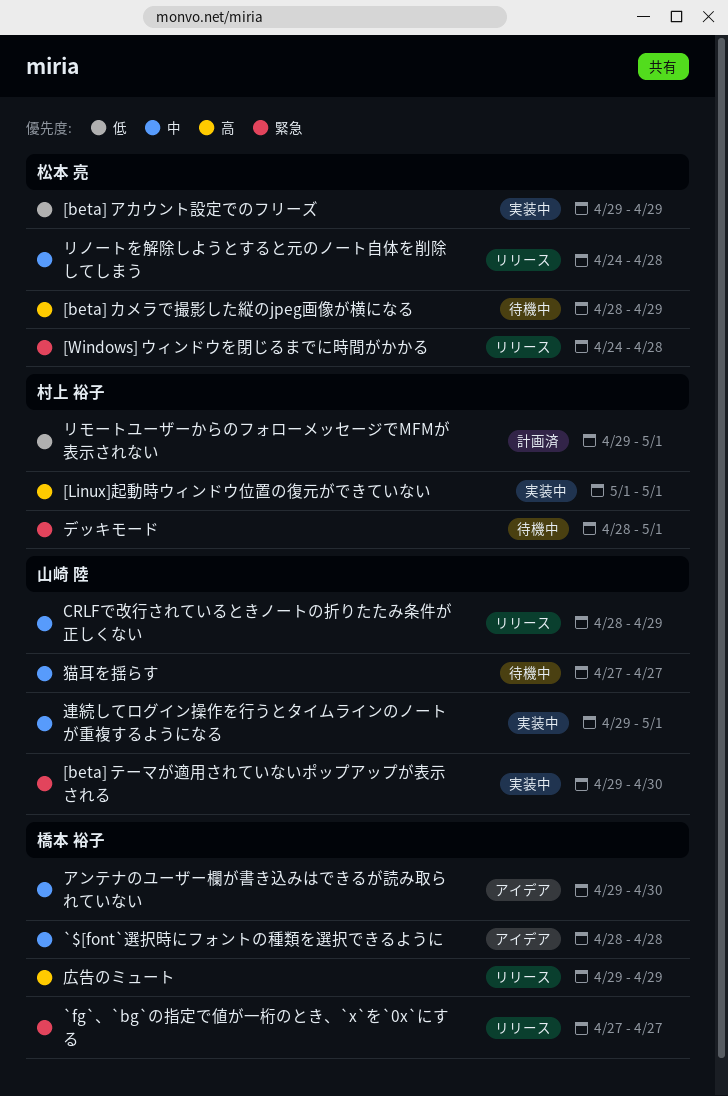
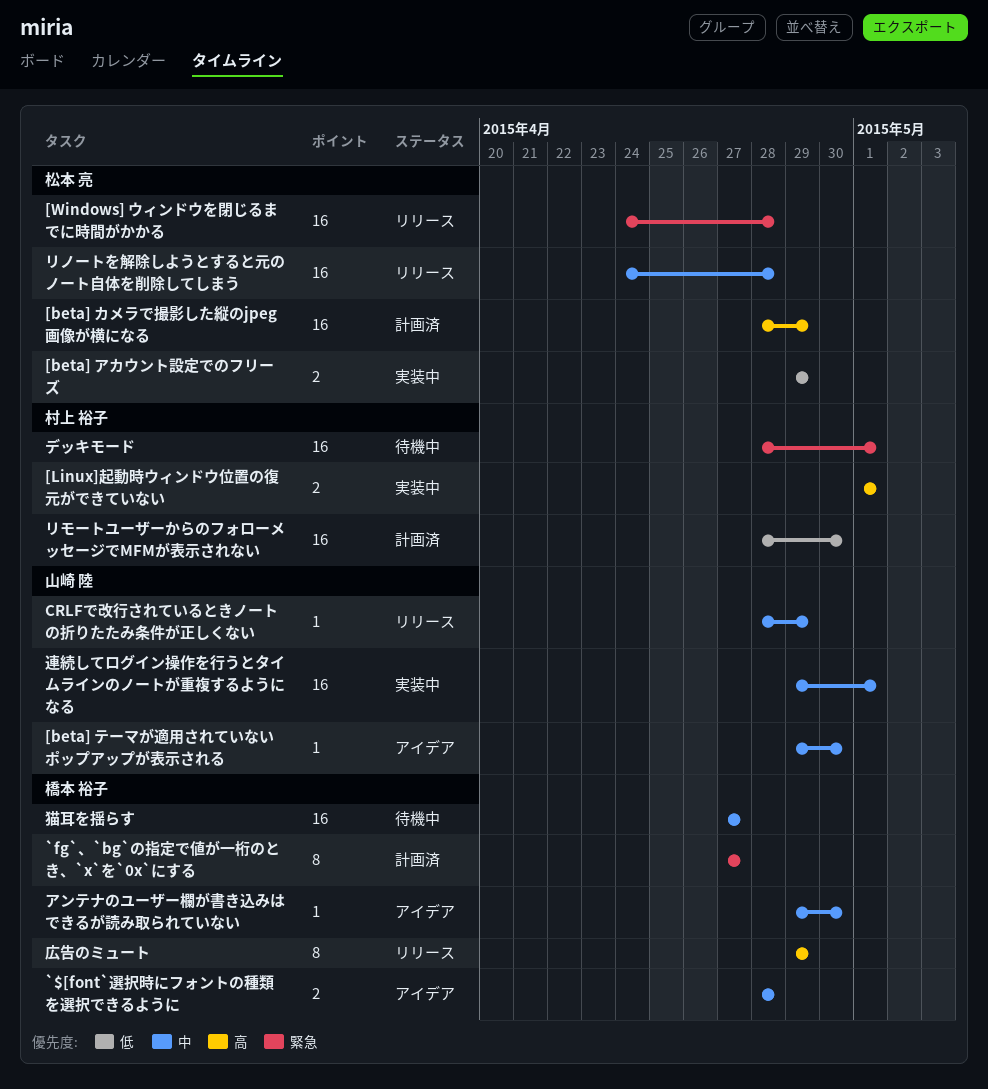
[beta] カメラで撮影した縦のjpeg画像が横になる, status: 待機中 -> 計画済
[beta] テーマが適用されていないポップアップが表示される, status: 実装中 -> アイデア
[beta] テーマが適用されていないポップアップが表示される, priority: 緊急 -> 中
`fg`、`bg`の指定で値が一桁のとき、`x`を`0x`にする, status: リリース -> 計画済
リモートユーザーからのフォローメッセージでMFMが表示されない, start: Apr 29 -> Apr 28
リモートユーザーからのフォローメッセージでMFMが表示されない, due: May 1 -> Apr 30
猫耳を揺らす, owner: 山崎 陸 -> 橋本 裕子

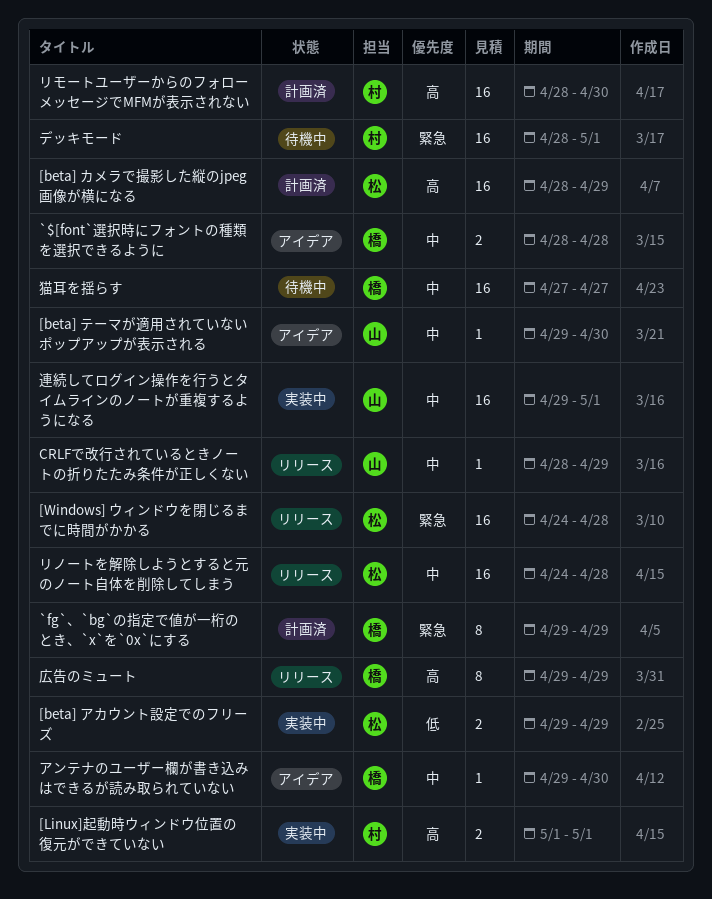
`fg`、`bg`の指定で値が一桁のとき、`x`を`0x`にする, start: Apr 27 -> Apr 29
`fg`、`bg`の指定で値が一桁のとき、`x`を`0x`にする, due: Apr 27 -> Apr 29
リモートユーザーからのフォローメッセージでMFMが表示されない, priority: 低 -> 高

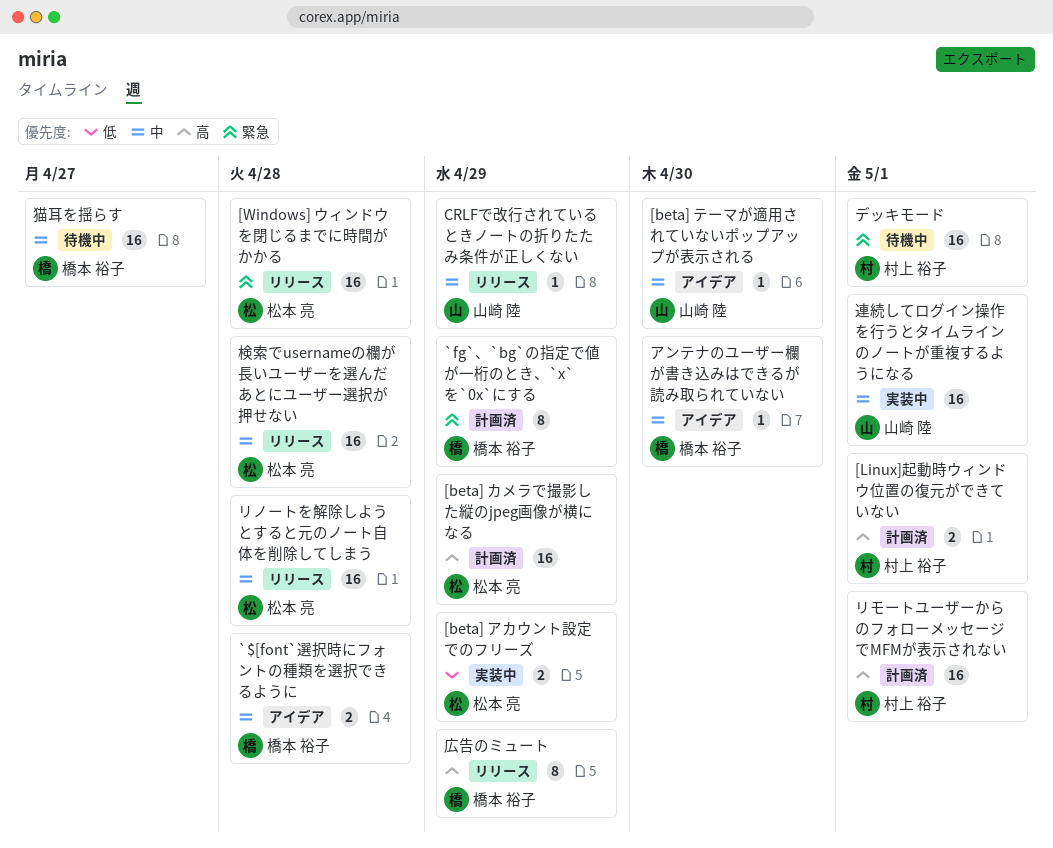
[Linux]起動時ウィンドウ位置の復元ができていない, status: 実装中 -> 計画済
リモートユーザーからのフォローメッセージでMFMが表示されない, due: Apr 30 -> May 1
検索でusernameの欄が長いユーザーを選んだあとにユーザー選択が押せない: none -> present

